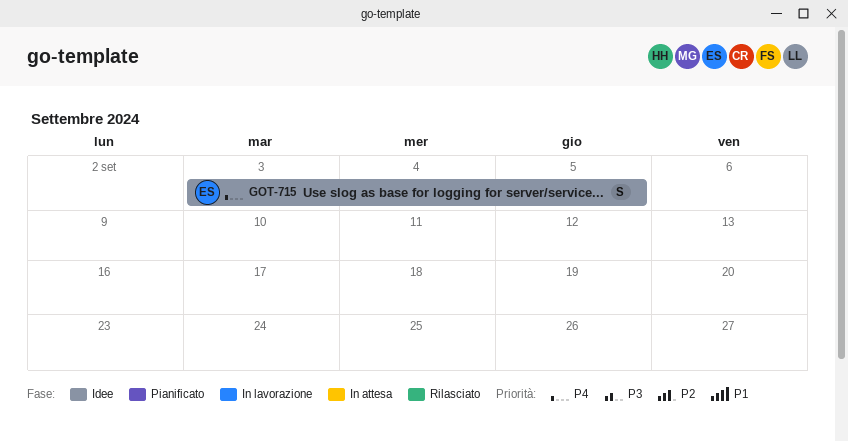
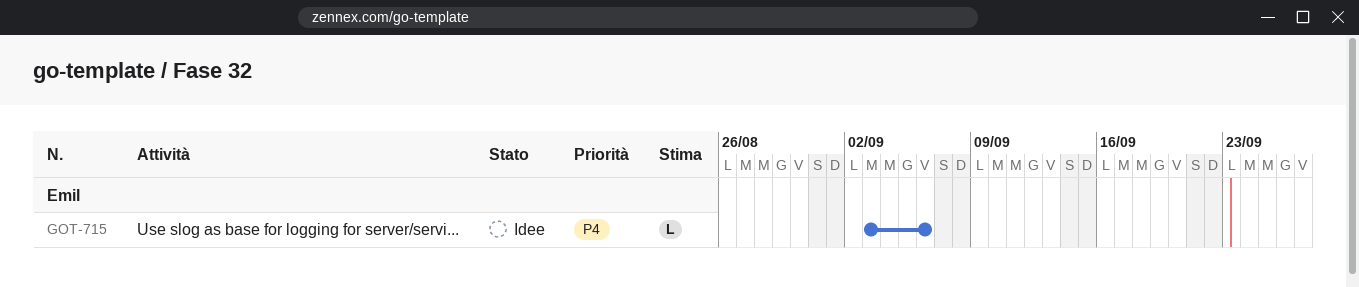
GOT-715, estimate: S -> L
GOT-715, due: Sep 5 -> Sep 6

